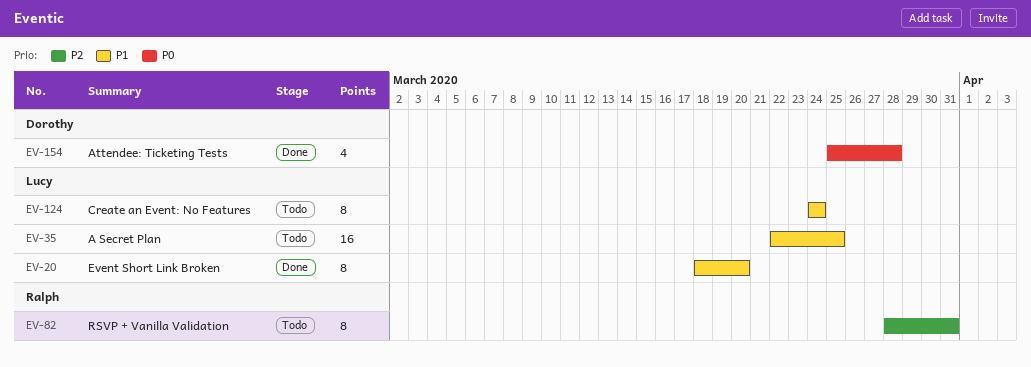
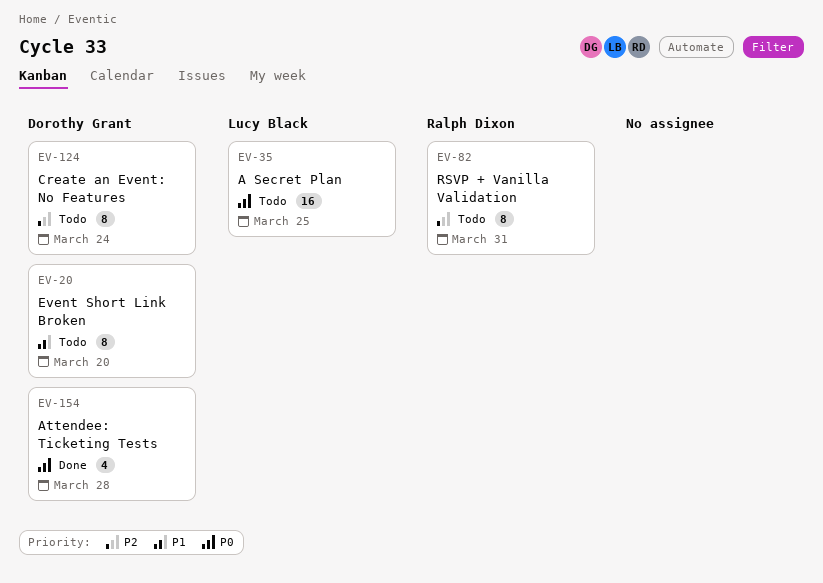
EV-20, status: Done -> Todo
EV-20, owner: Lucy Black -> Dorothy Grant
EV-35, priority: P1 -> P0
EV-124, owner: Lucy Black -> Dorothy Grant
EV-124, priority: P1 -> P2

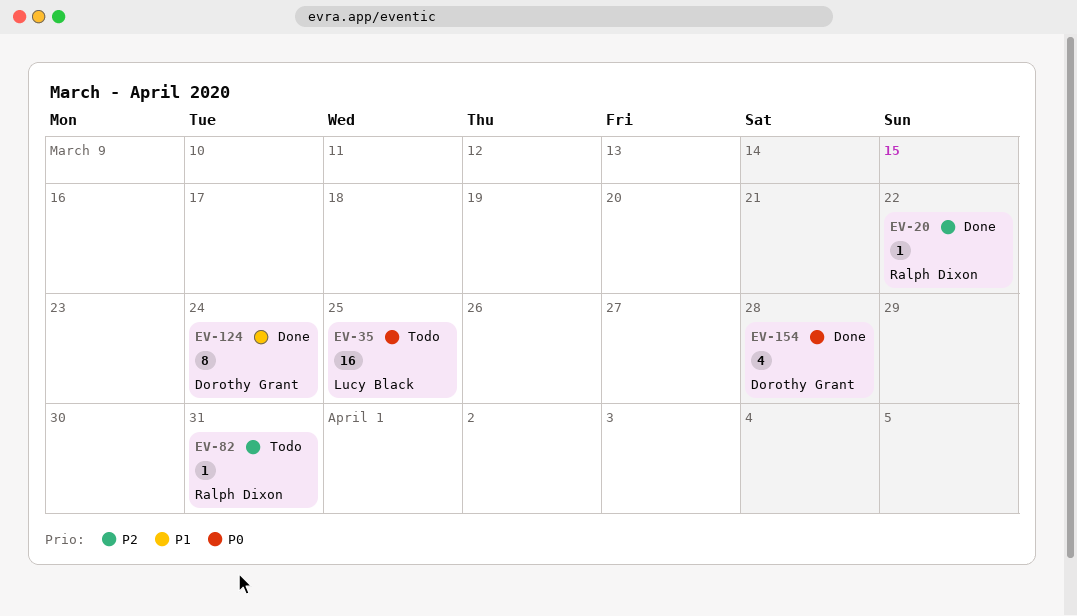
EV-20, status: Todo -> Done
EV-20, owner: Dorothy Grant -> Ralph Dixon
EV-20, priority: P1 -> P2
EV-20, estimate: 8 -> 1
EV-20, due: Mar 20 -> Mar 22
EV-82, estimate: 8 -> 1
EV-124, status: Todo -> Done
EV-124, priority: P2 -> P1

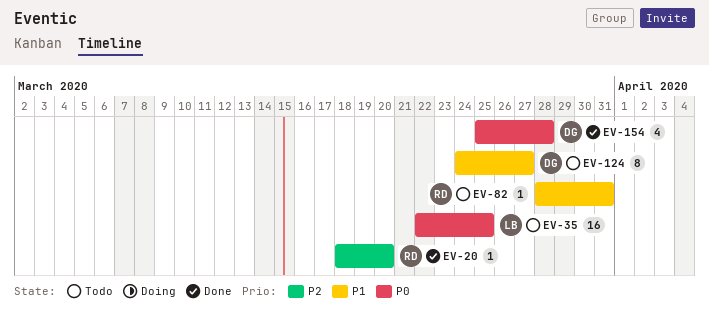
EV-20, due: Mar 22 -> Mar 20
EV-82, priority: P2 -> P1
EV-124, status: Done -> Todo
EV-124, due: Mar 24 -> Mar 27

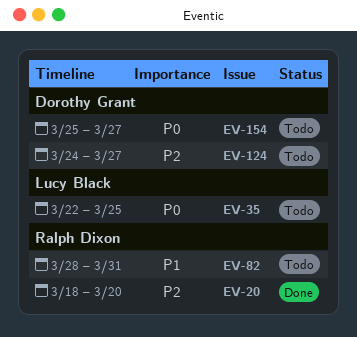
EV-124, priority: P1 -> P2
EV-154, status: Done -> Todo
EV-154, due: Mar 28 -> Mar 27

